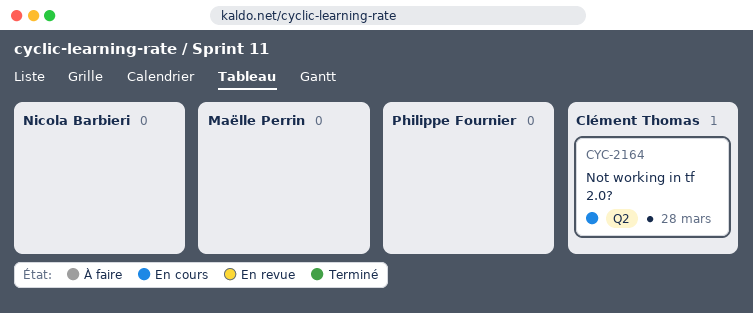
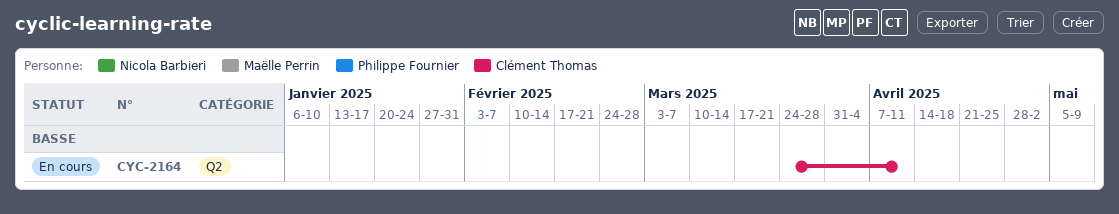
CYC-2164, due: Mar 28 -> Apr 11

